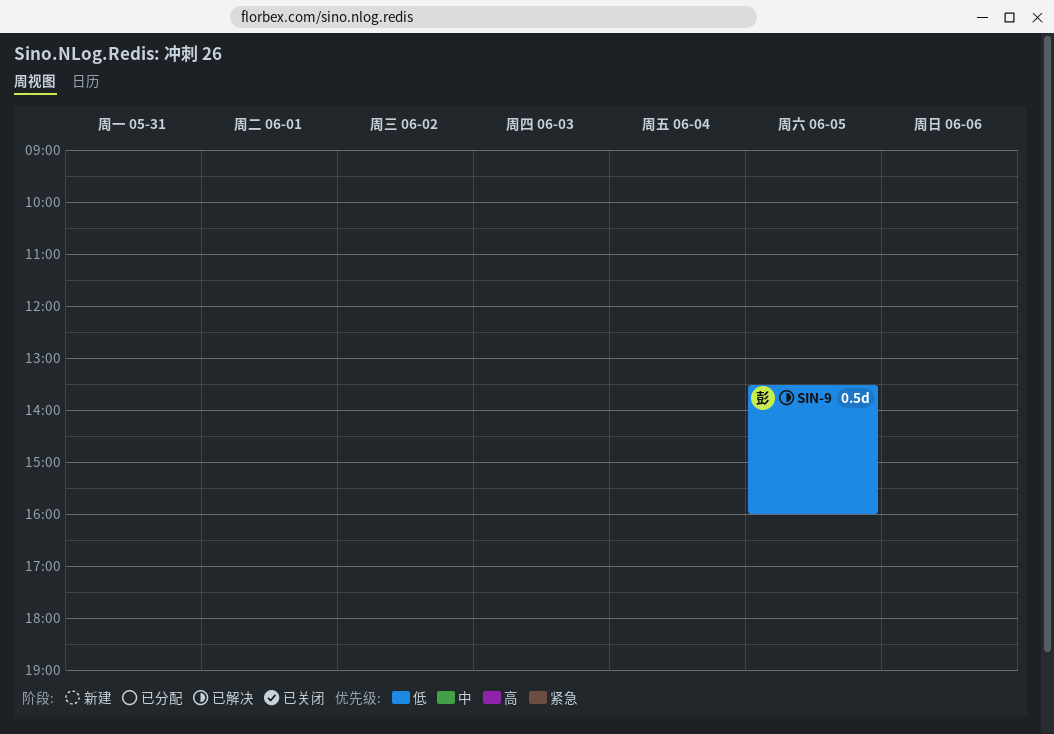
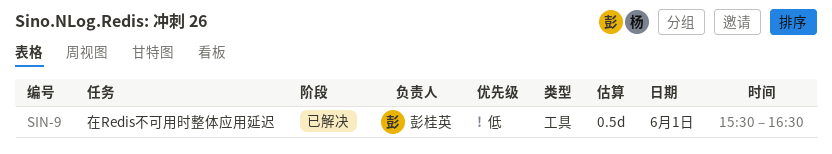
SIN-9, day: Jun 5 -> Jun 1
SIN-9, begins: 13:30 -> 15:30
SIN-9, ends: 16:00 -> 16:30

